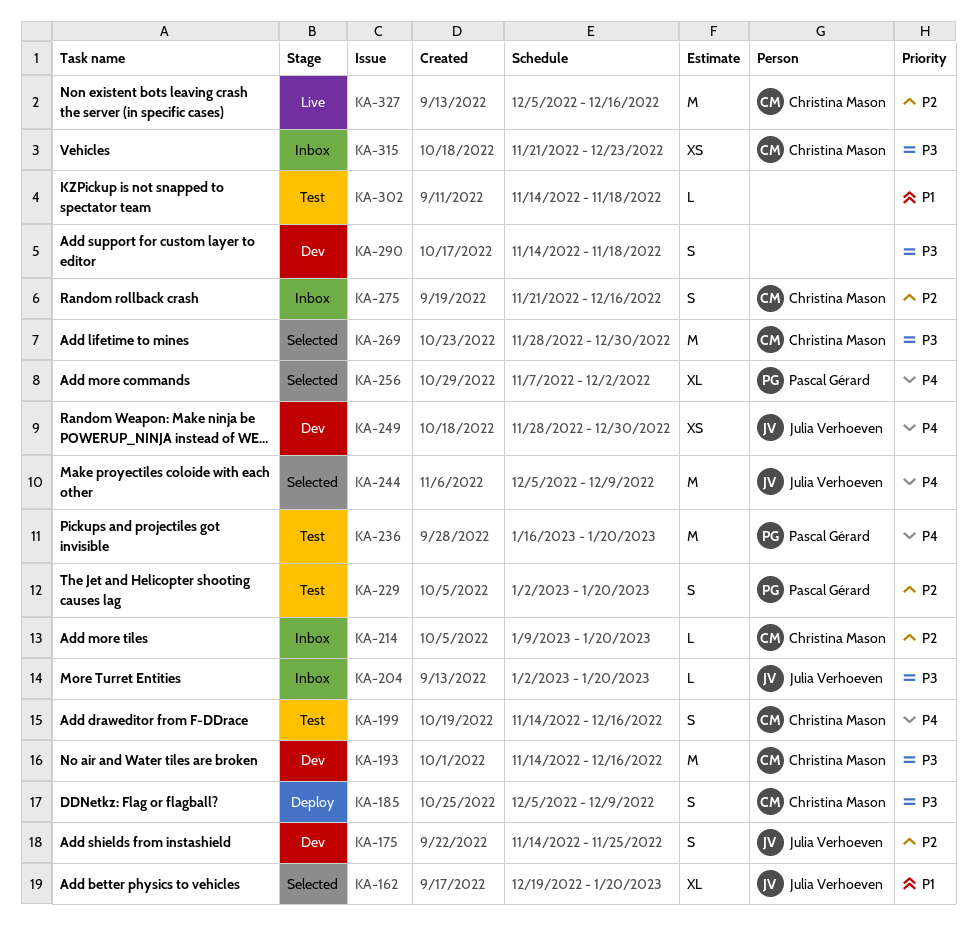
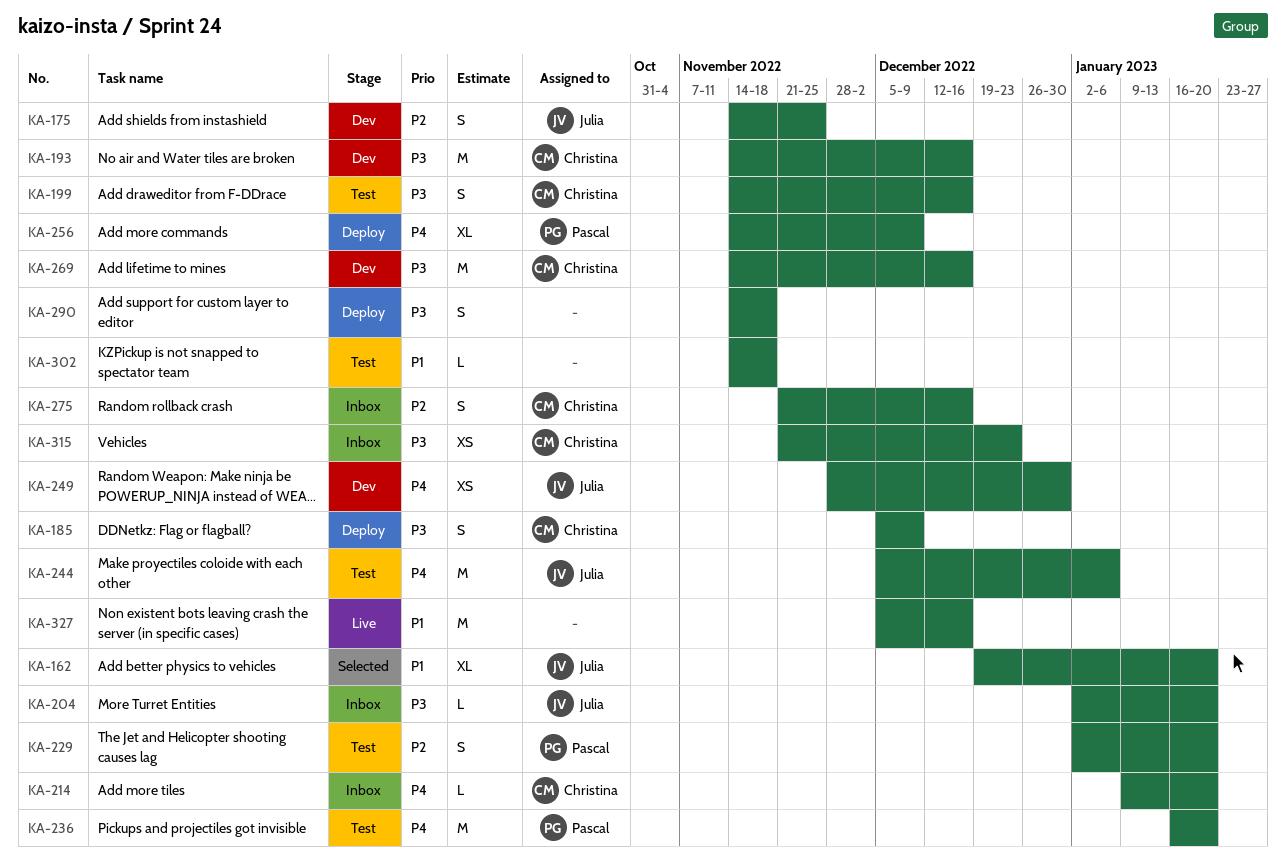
KA-199, priority: P4 -> P3
KA-214, priority: P2 -> P4
KA-244, status: Selected -> Test
KA-244, due: Dec 9 -> Jan 6
KA-256, status: Selected -> Deploy
KA-256, start: Nov 7 -> Nov 14
KA-256, due: Dec 2 -> Dec 9
KA-269, status: Selected -> Dev
KA-269, start: Nov 28 -> Nov 14
KA-269, due: Dec 30 -> Dec 16
KA-290, status: Dev -> Deploy
KA-327, owner: Christina Mason -> none
KA-327, priority: P2 -> P1

